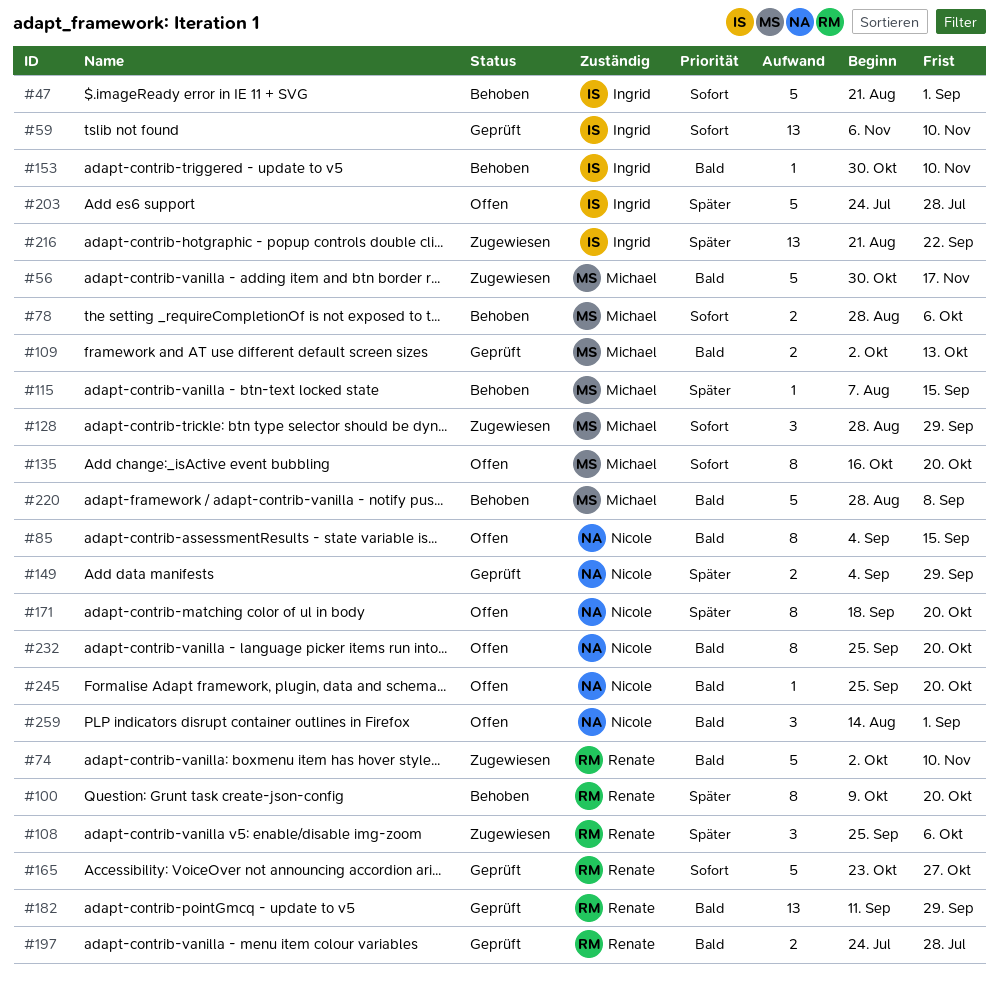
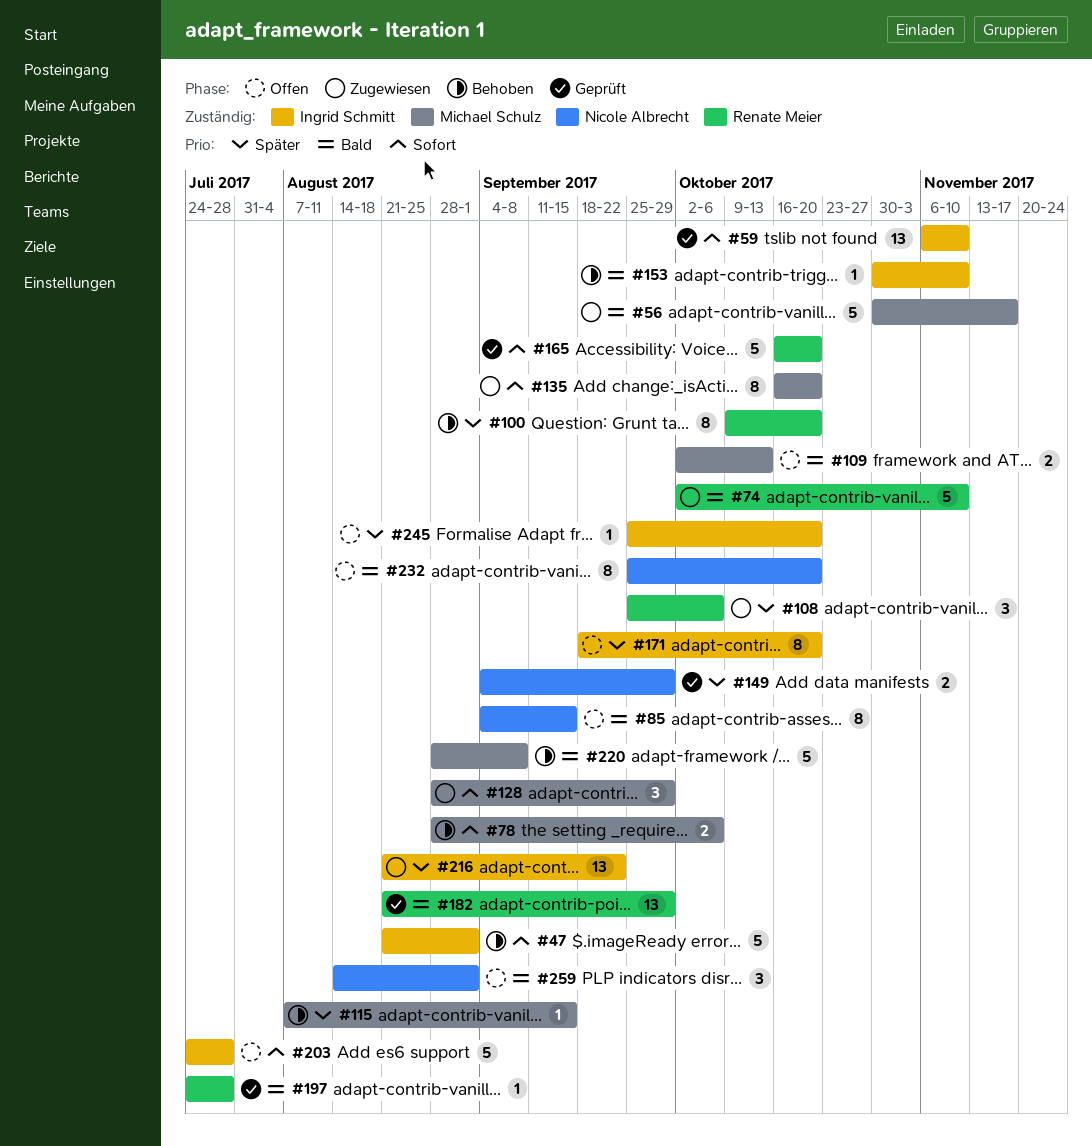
#109, status: Geprüft -> Offen
#135, status: Offen -> Zugewiesen
#165, start: Oct 23 -> Oct 16
#165, due: Oct 27 -> Oct 20
#171, owner: Nicole Albrecht -> Ingrid Schmitt
#182, start: Sep 11 -> Aug 21
#197, estimate: 2 -> 1
#203, priority: Später -> Sofort
#245, owner: Nicole Albrecht -> Ingrid Schmitt
#245, priority: Bald -> Später

